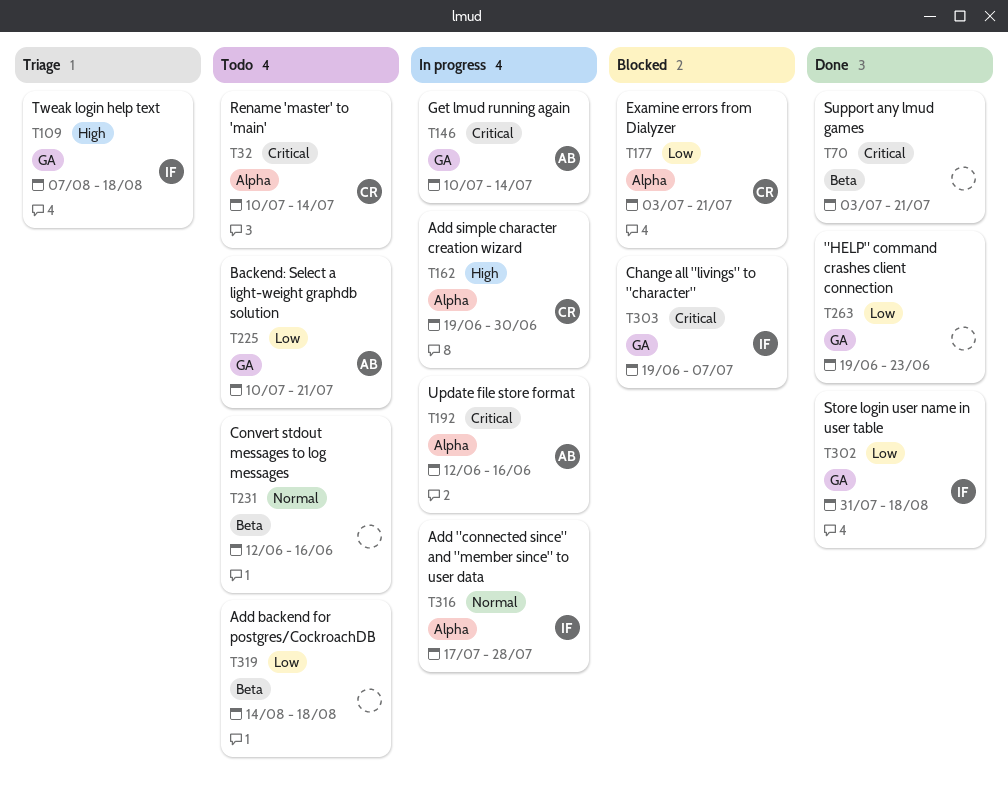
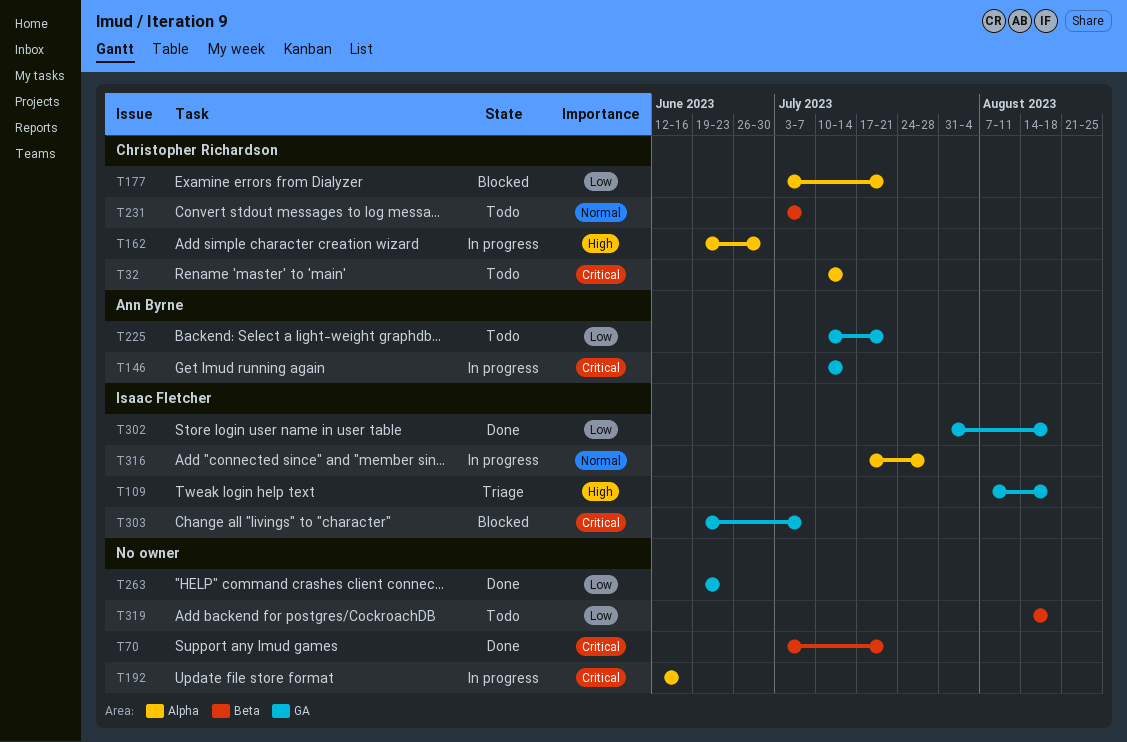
T192, owner: Ann Byrne -> none
T231, owner: none -> Christopher Richardson
T231, start: Jun 12 -> Jul 3
T231, due: Jun 16 -> Jul 7

